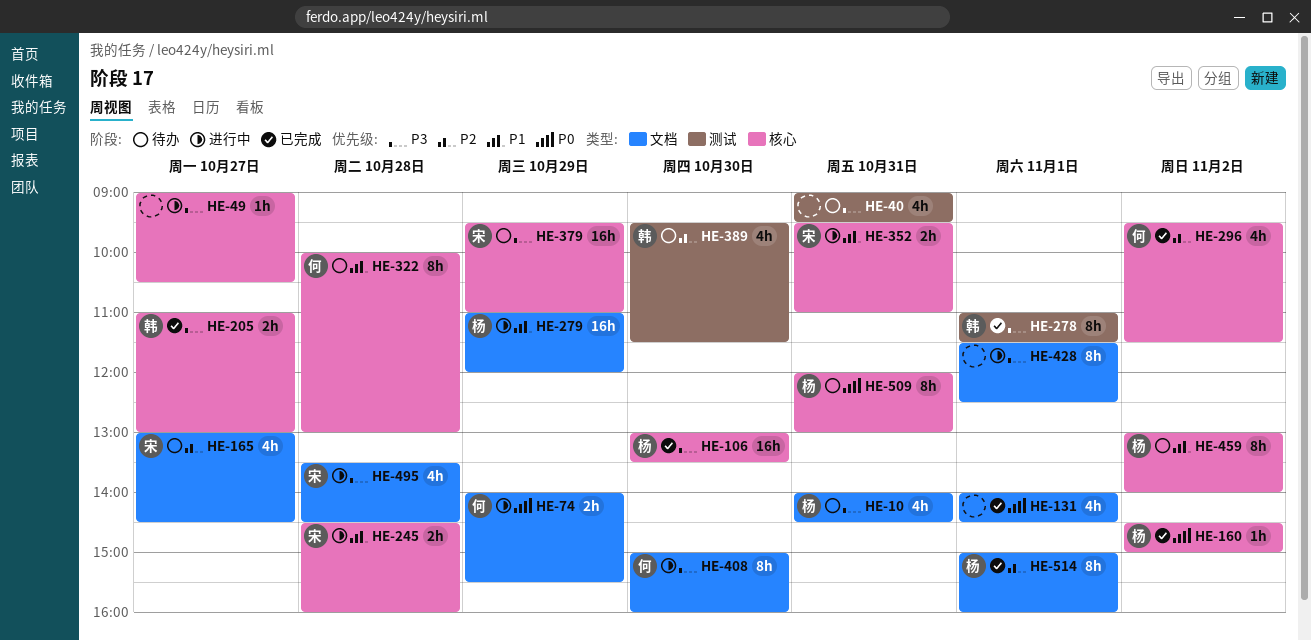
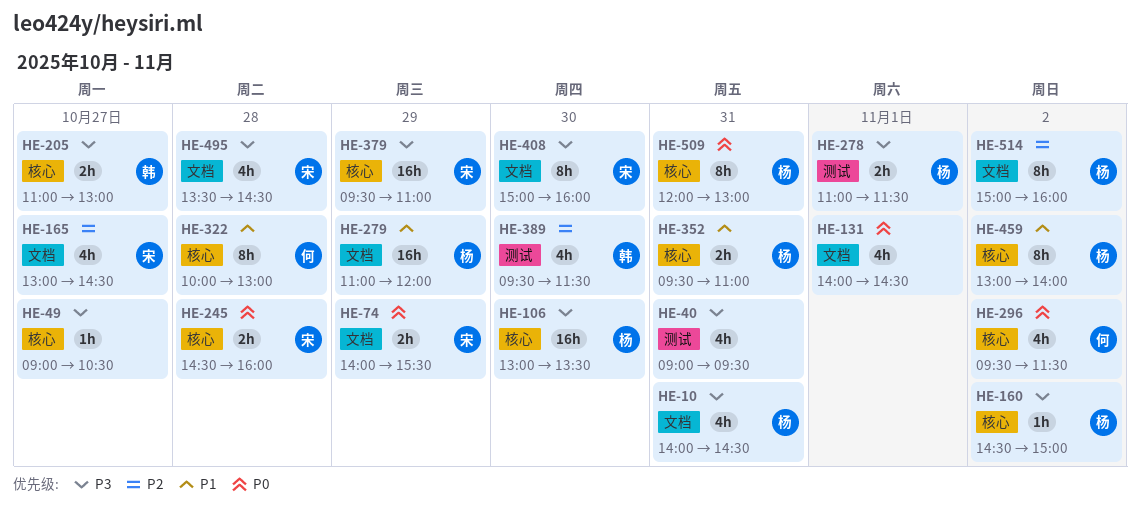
HE-74, owner: 何 -> 宋
HE-160, priority: P0 -> P3
HE-245, priority: P1 -> P0
HE-278, owner: 韩 -> 杨
HE-278, estimate: 8h -> 2h
HE-296, priority: P2 -> P0
HE-352, owner: 宋 -> 杨
HE-408, owner: 何 -> 宋
HE-428: present -> none
HE-514, day: Nov 1 -> Nov 2

